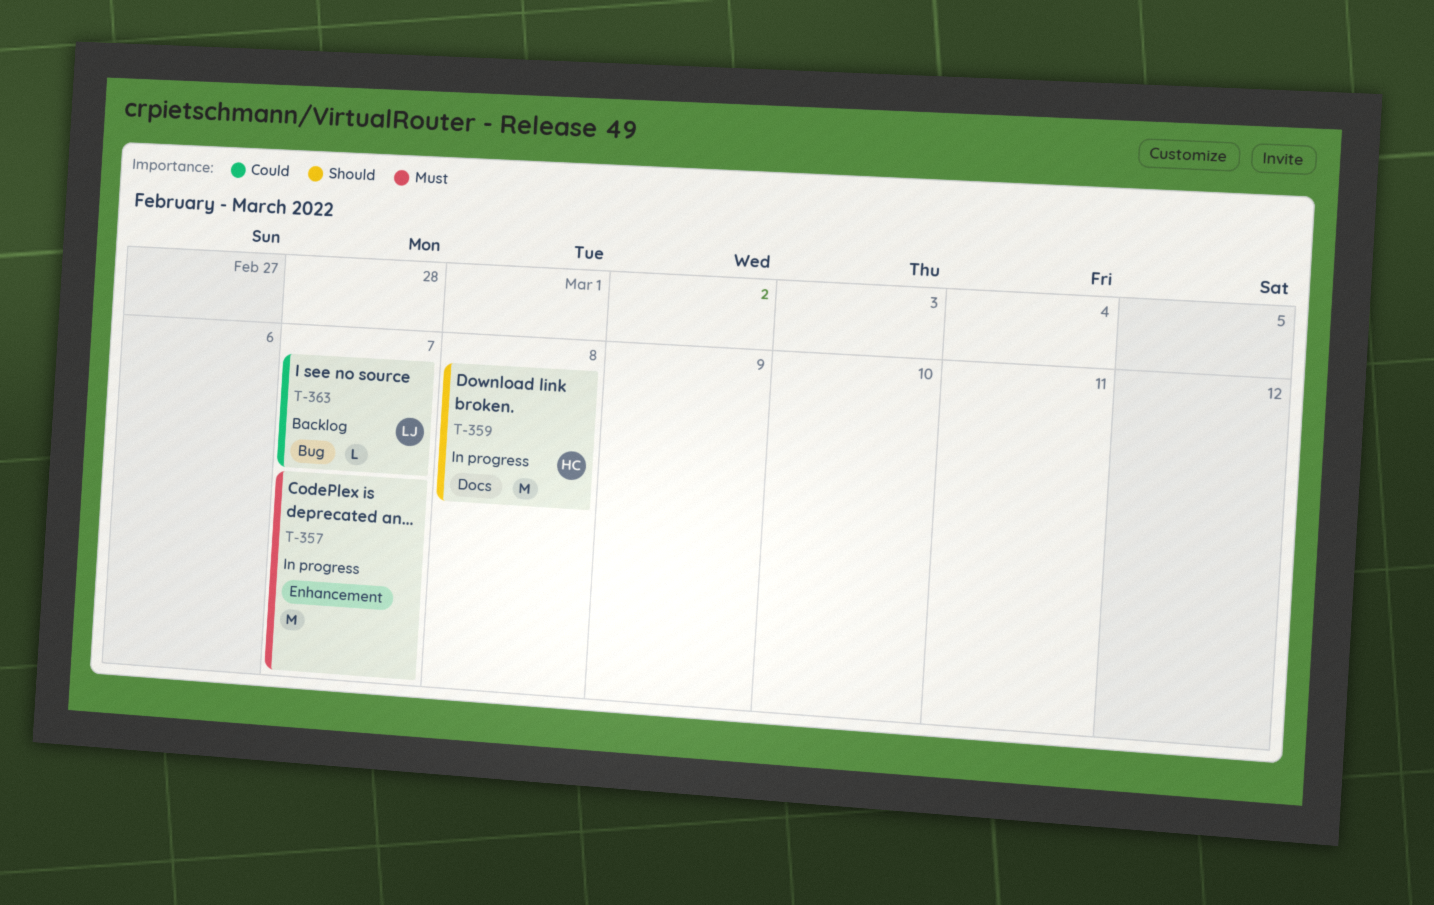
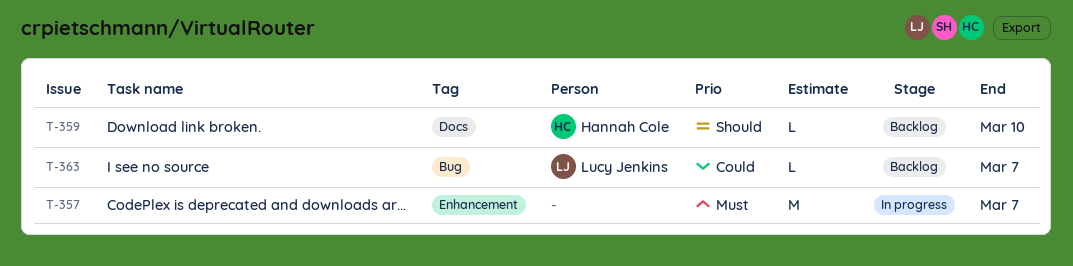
T-359, status: In progress -> Backlog
T-359, estimate: M -> L
T-359, due: Mar 8 -> Mar 10

